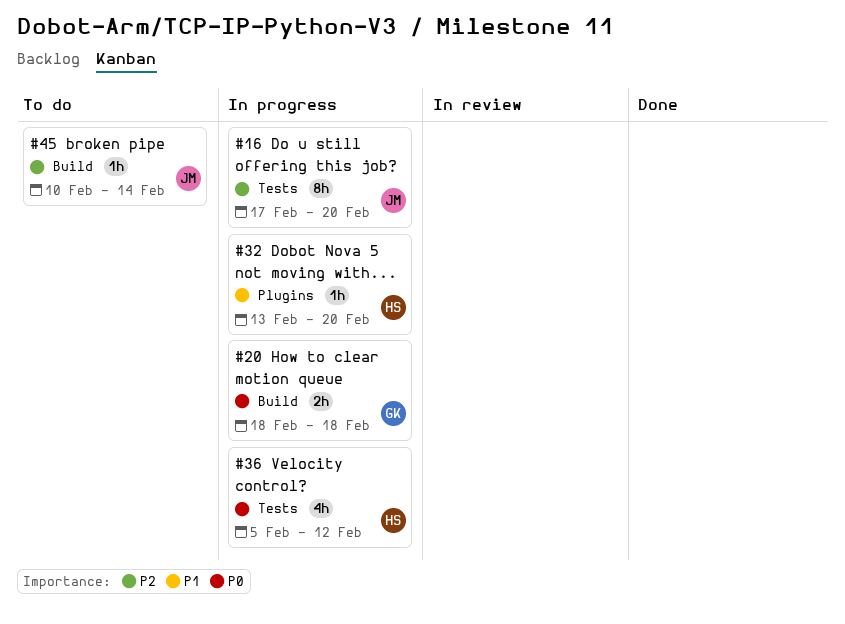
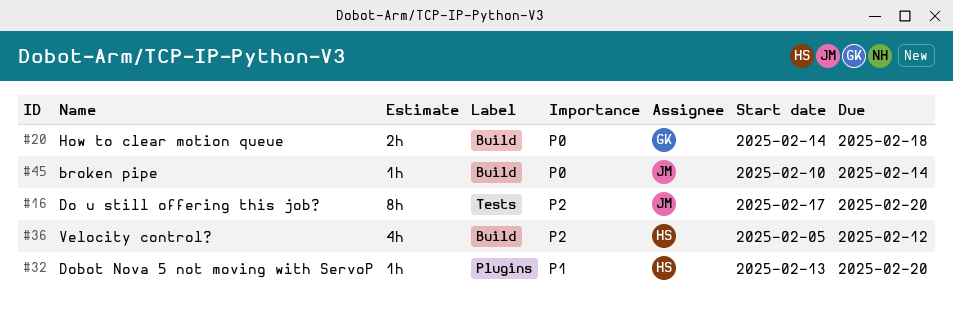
#20, start: Feb 18 -> Feb 14
#36, priority: P0 -> P2
#36, label: Tests -> Build
#45, priority: P2 -> P0

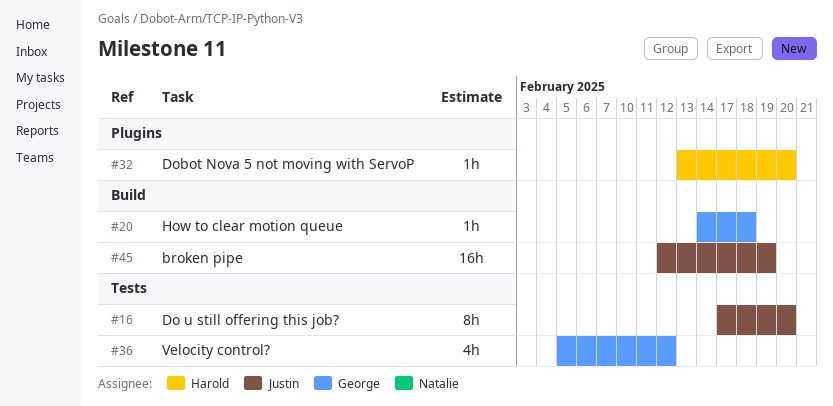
#20, estimate: 2h -> 1h
#36, owner: Harold -> George
#36, label: Build -> Tests
#45, estimate: 1h -> 16h
#45, start: Feb 10 -> Feb 12
#45, due: Feb 14 -> Feb 19

